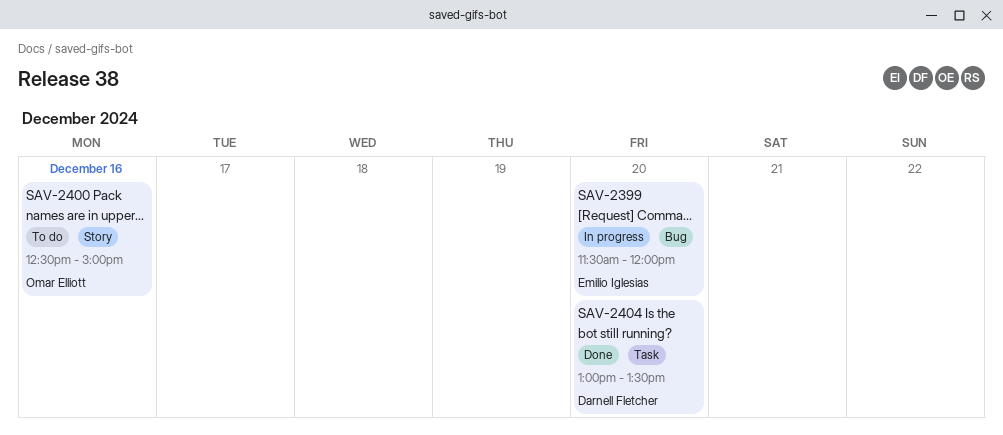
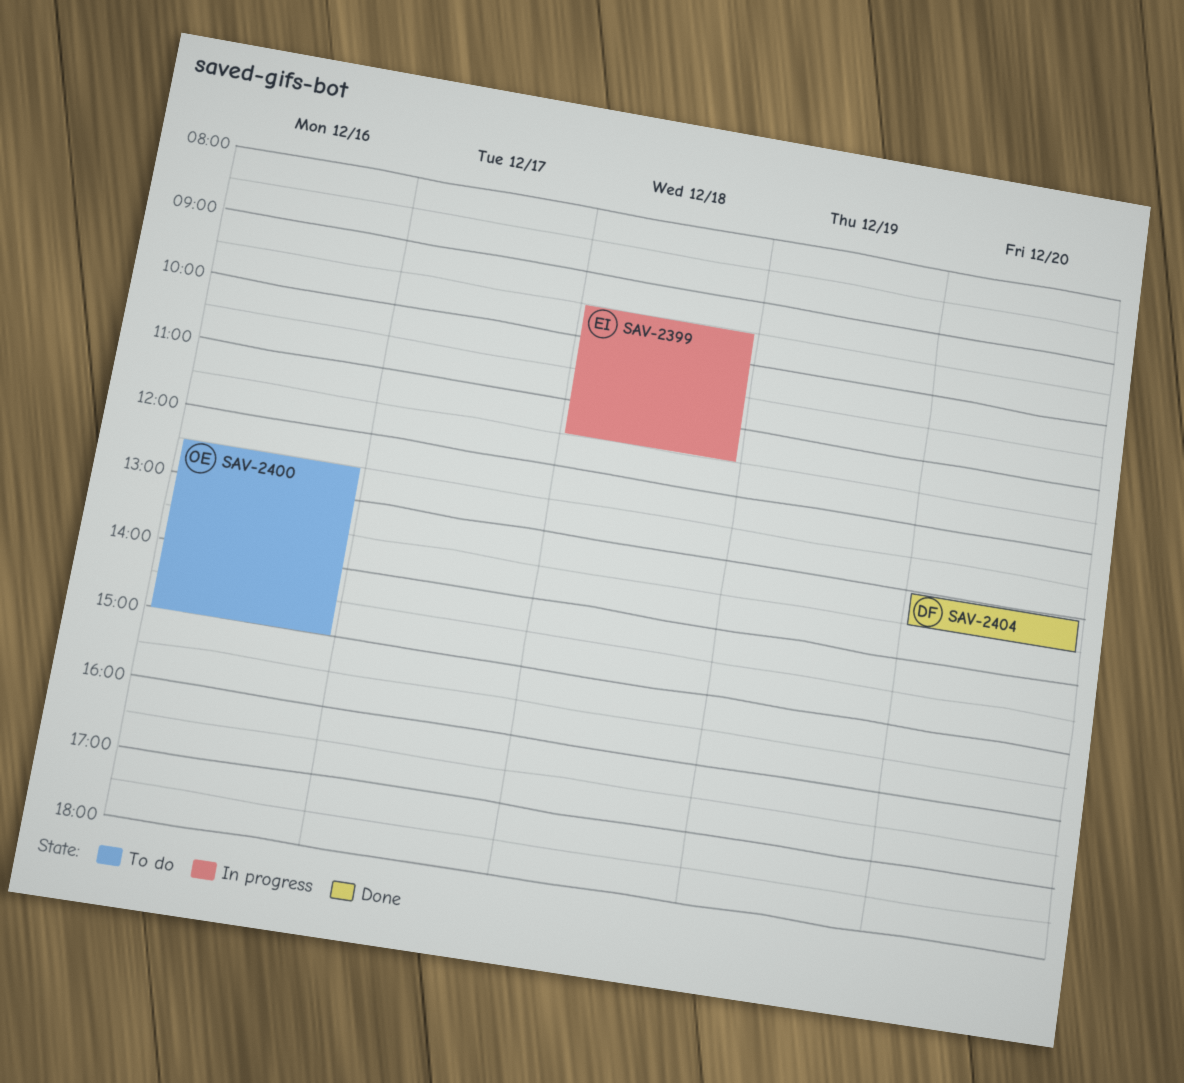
SAV-2399, day: Dec 20 -> Dec 18
SAV-2399, begins: 11:30 -> 09:30
SAV-2399, ends: 12:00 -> 11:30

